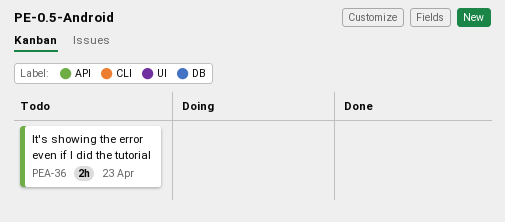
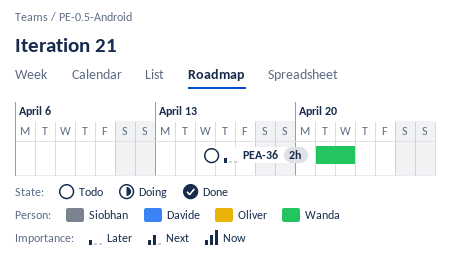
PEA-36, due: Apr 23 -> Apr 22

